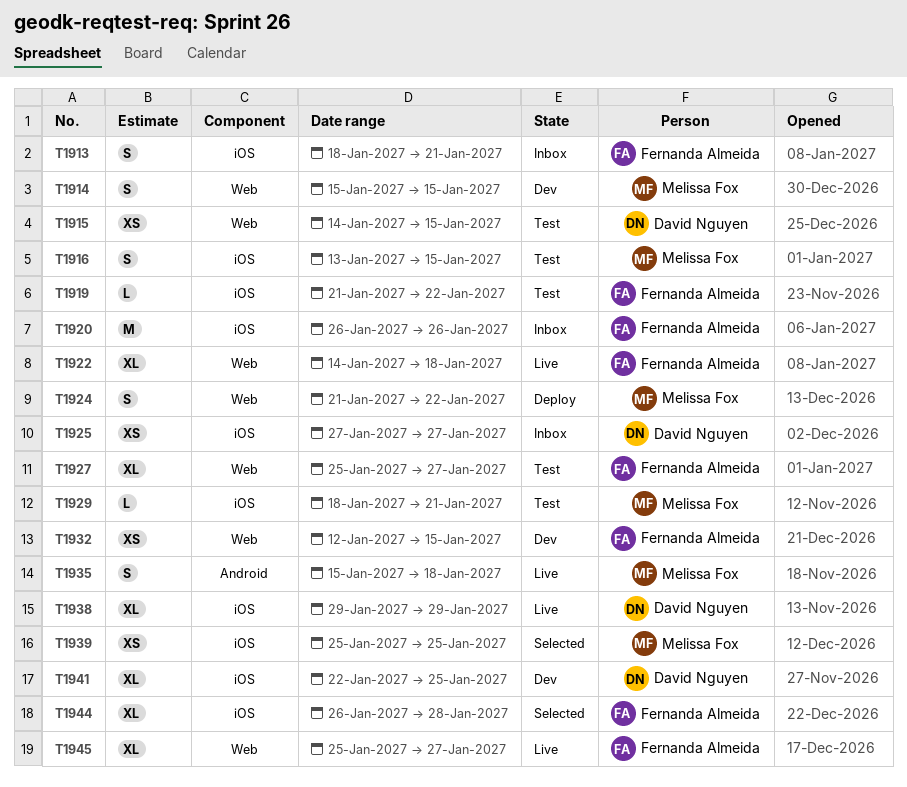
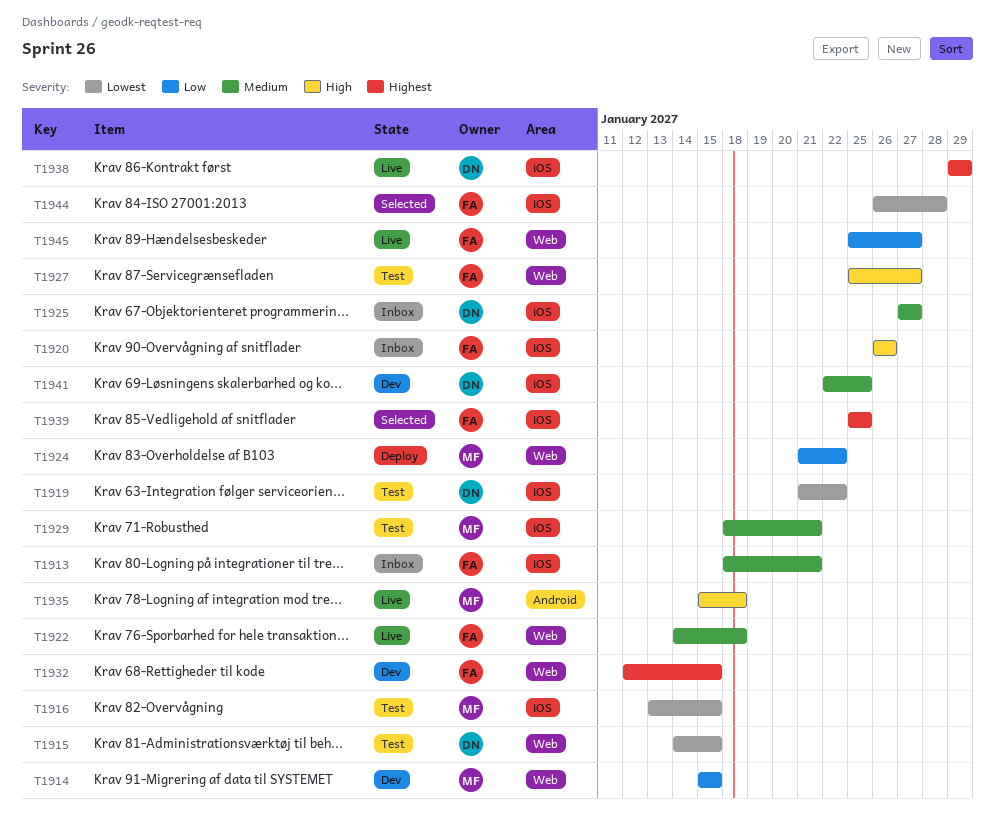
T1919, owner: Fernanda Almeida -> David Nguyen
T1939, owner: Melissa Fox -> Fernanda Almeida

